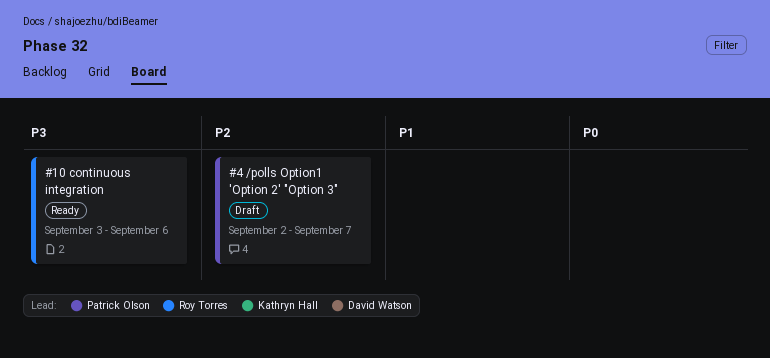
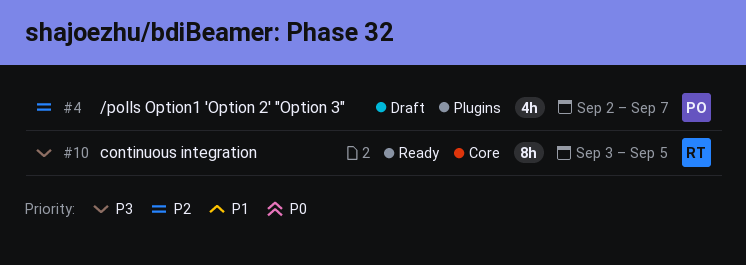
#10, due: Sep 6 -> Sep 5

